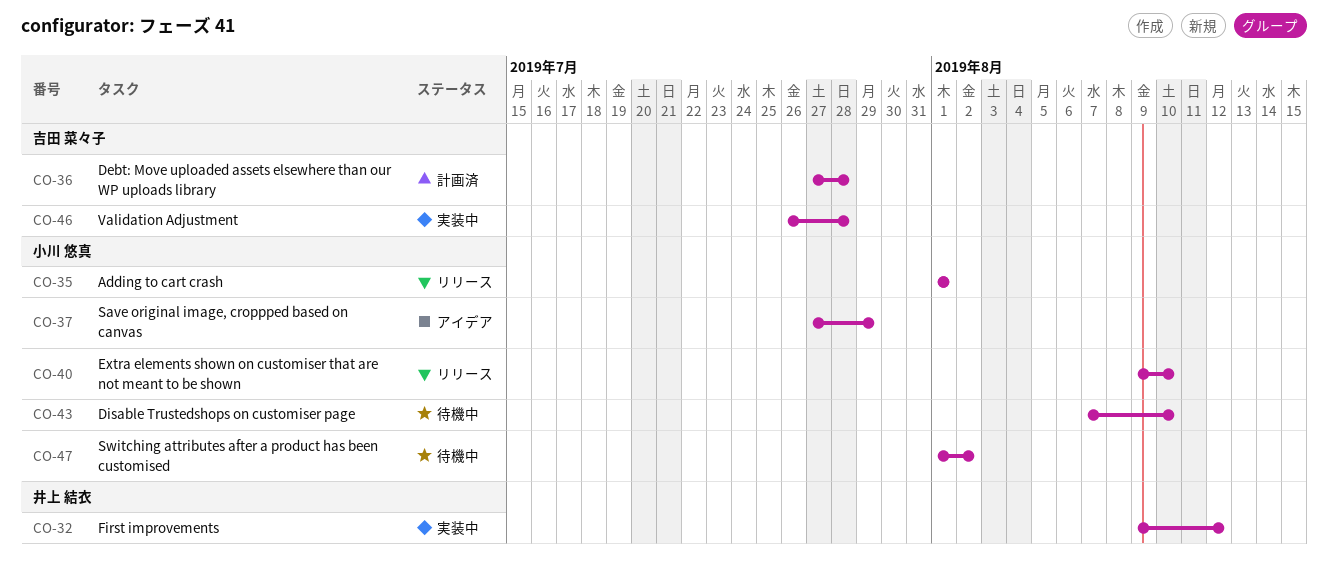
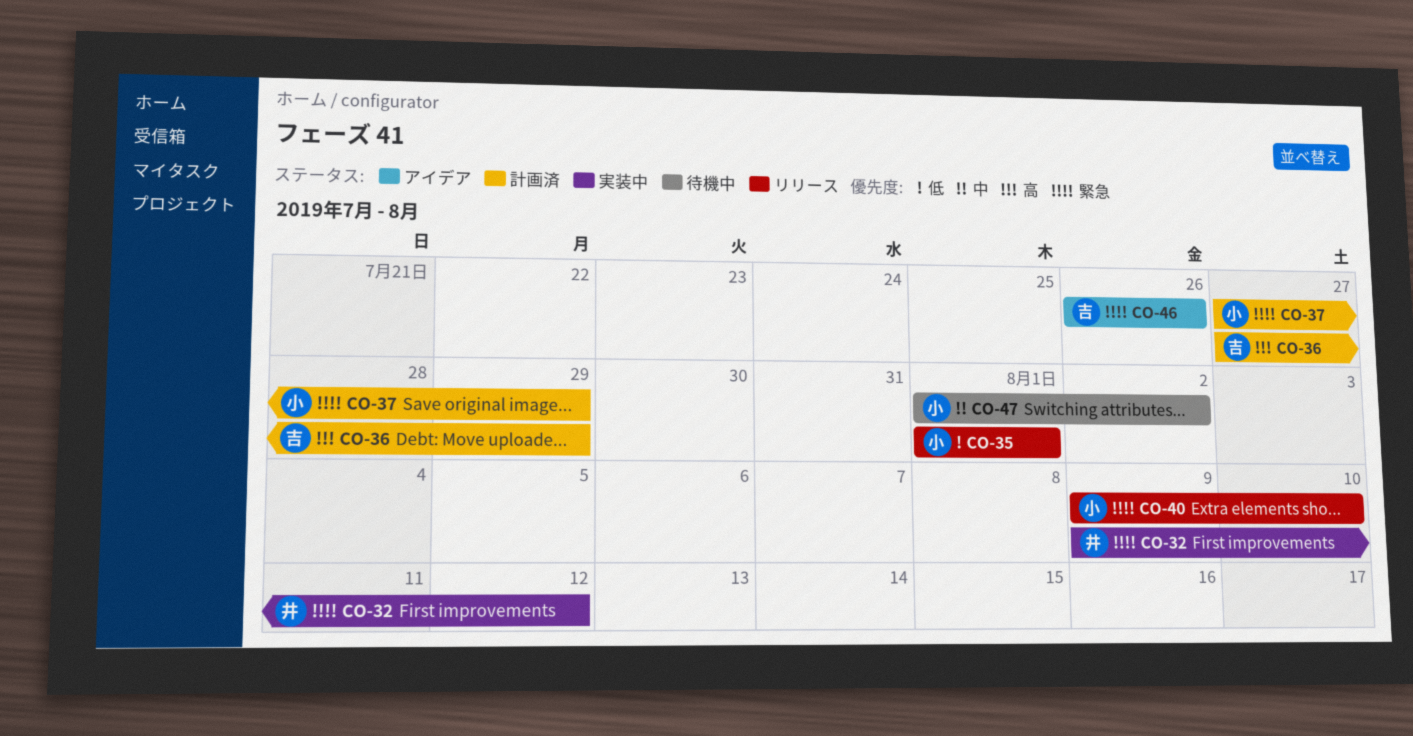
CO-36, due: Jul 28 -> Jul 29
CO-37, status: アイデア -> 計画済
CO-43: present -> none
CO-46, status: 実装中 -> アイデア
CO-46, due: Jul 28 -> Jul 26

